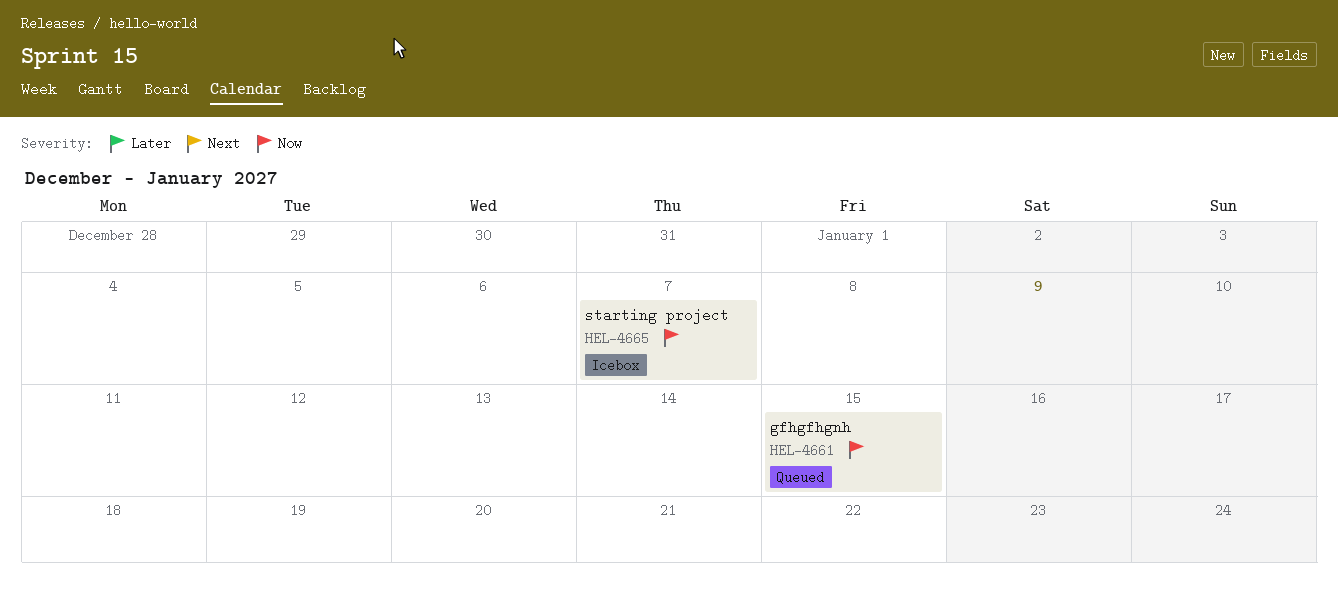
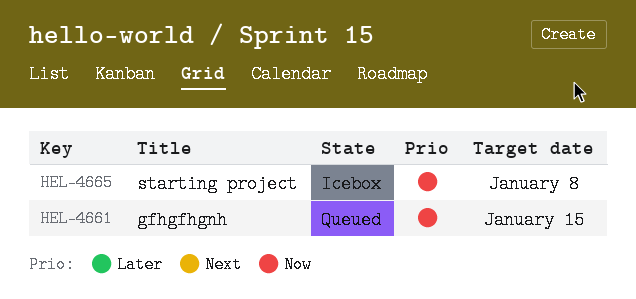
HEL-4665, due: Jan 7 -> Jan 8

